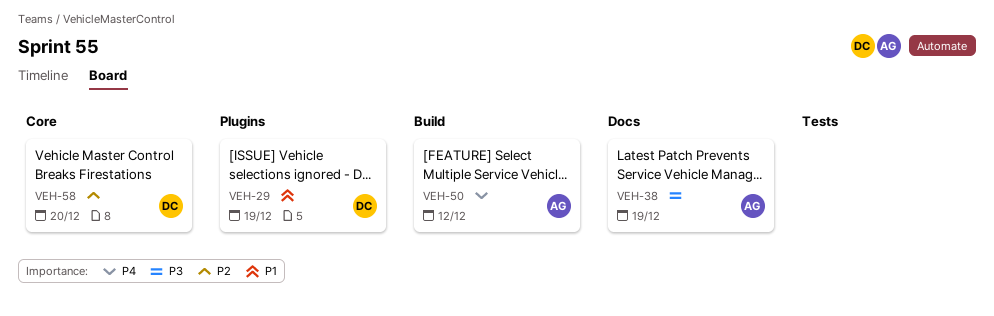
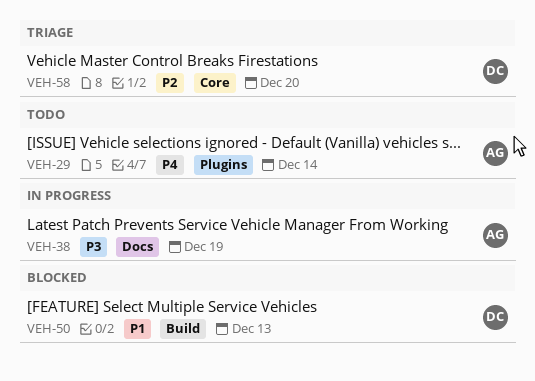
VEH-29, owner: DC -> AG
VEH-29, priority: P1 -> P4
VEH-29, due: Dec 19 -> Dec 14
VEH-50, owner: AG -> DC
VEH-50, priority: P4 -> P1
VEH-50, due: Dec 12 -> Dec 13

